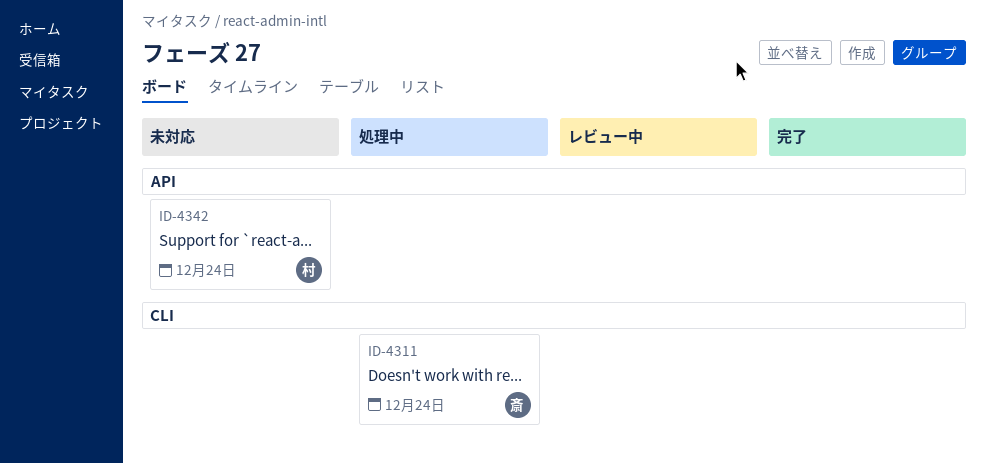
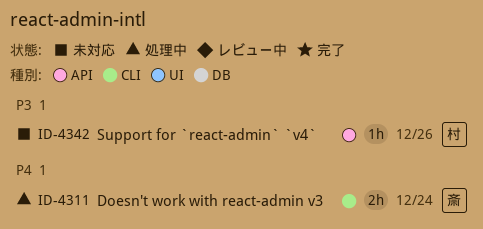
ID-4342, due: Dec 24 -> Dec 26

